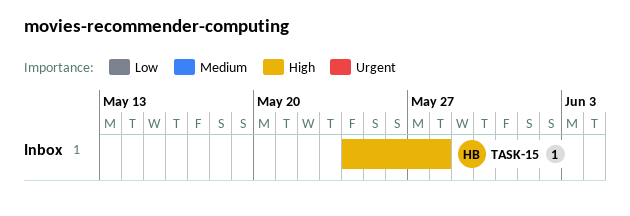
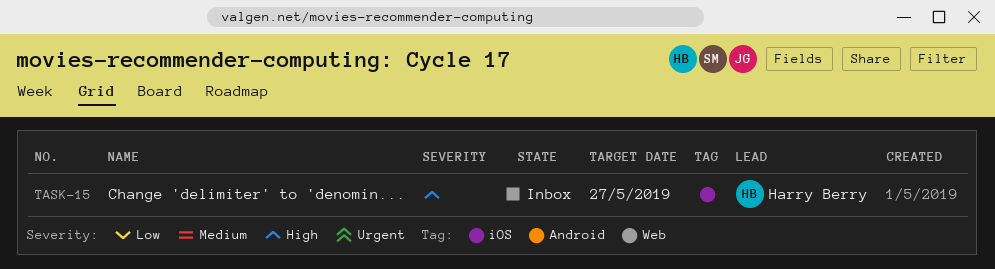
TASK-15, due: May 28 -> May 27

